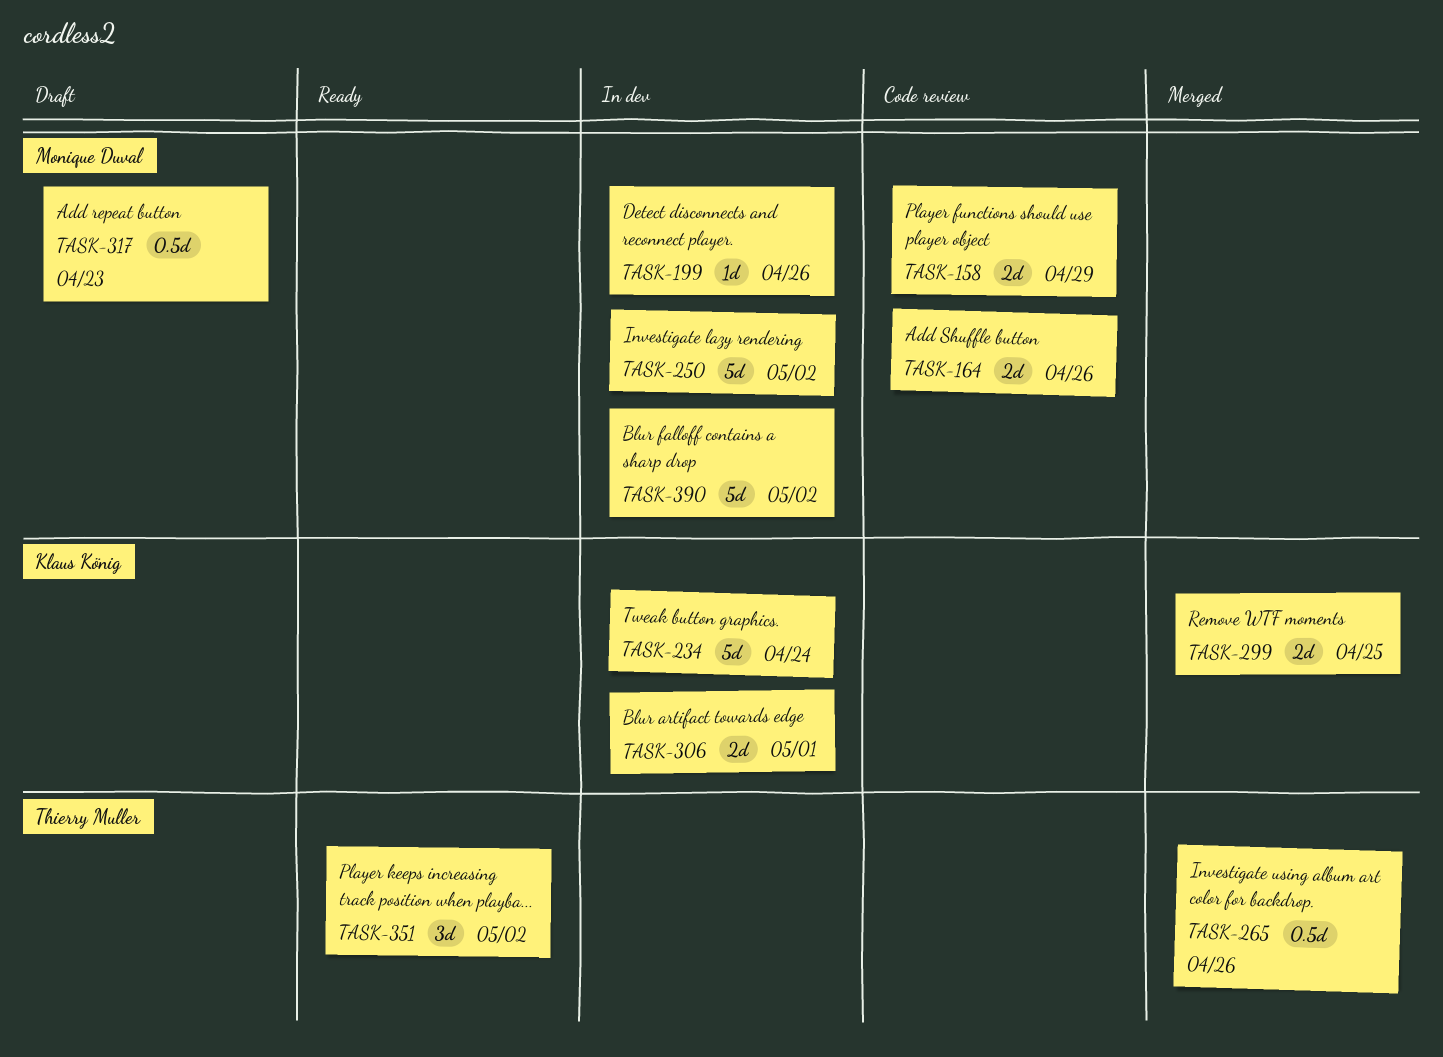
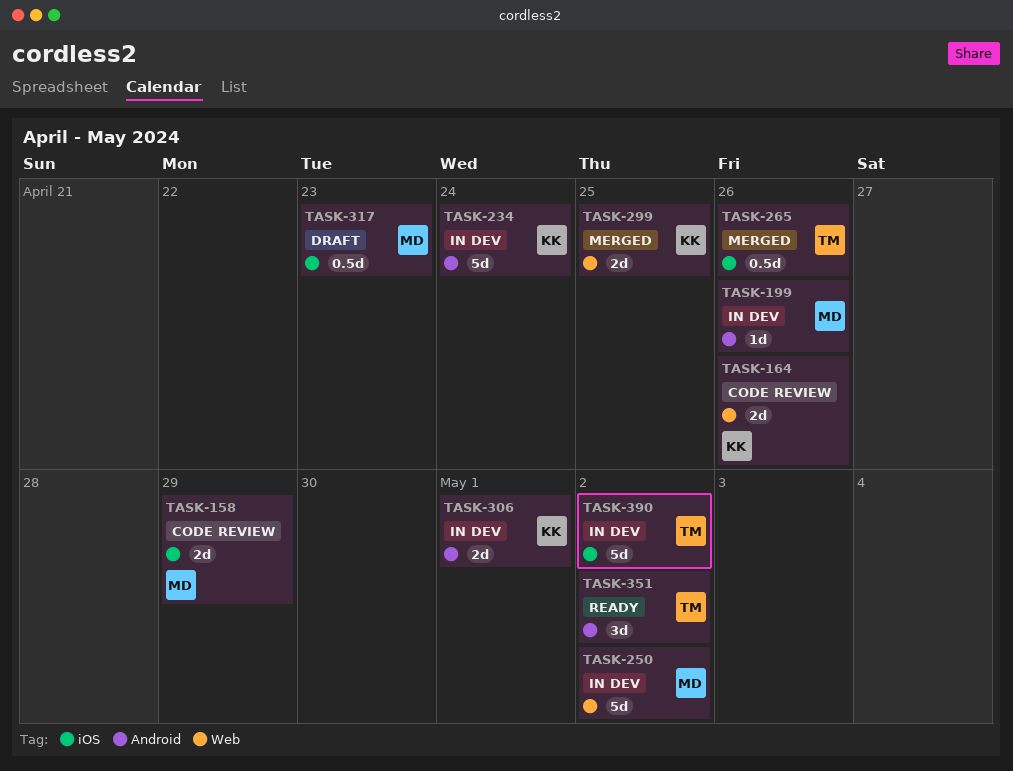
TASK-164, owner: Monique Duval -> Klaus König
TASK-390, owner: Monique Duval -> Thierry Muller

